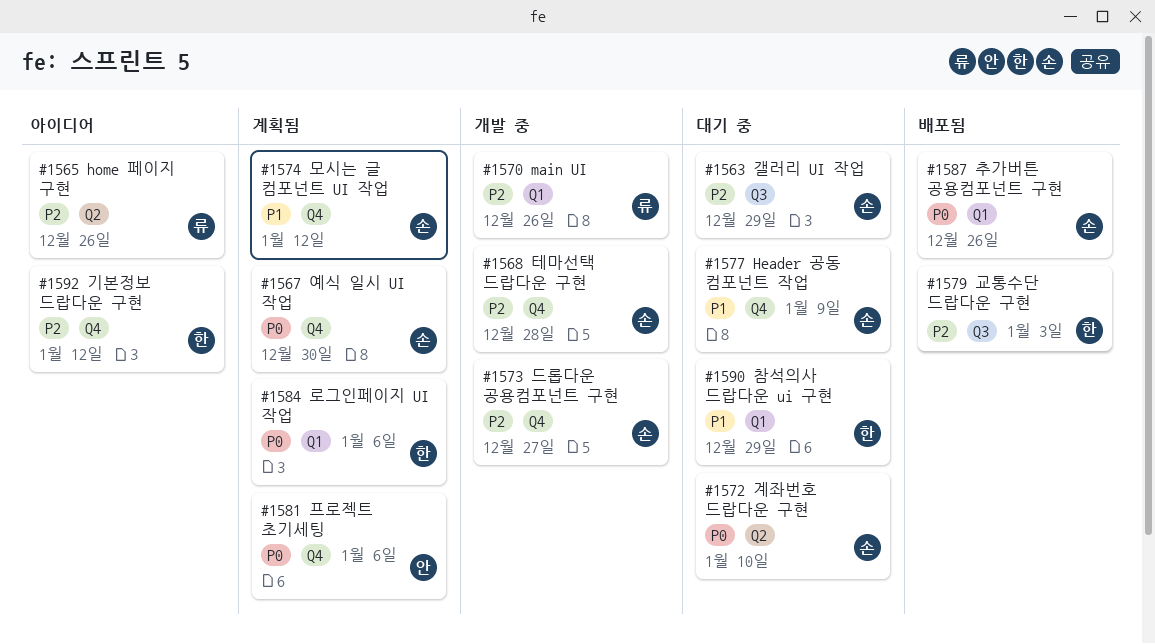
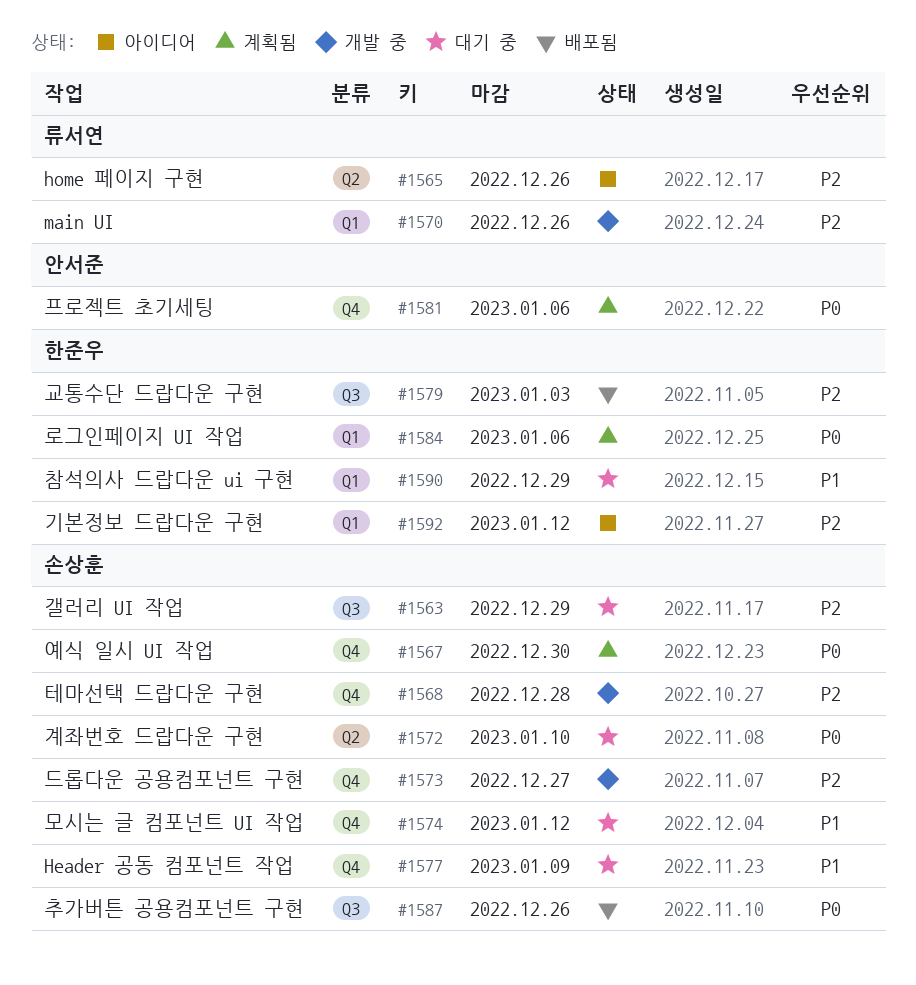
#1574, status: 계획됨 -> 대기 중
#1587, label: Q1 -> Q3
#1592, label: Q4 -> Q1

